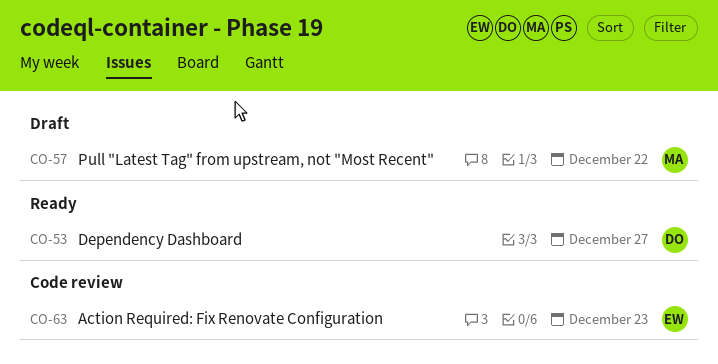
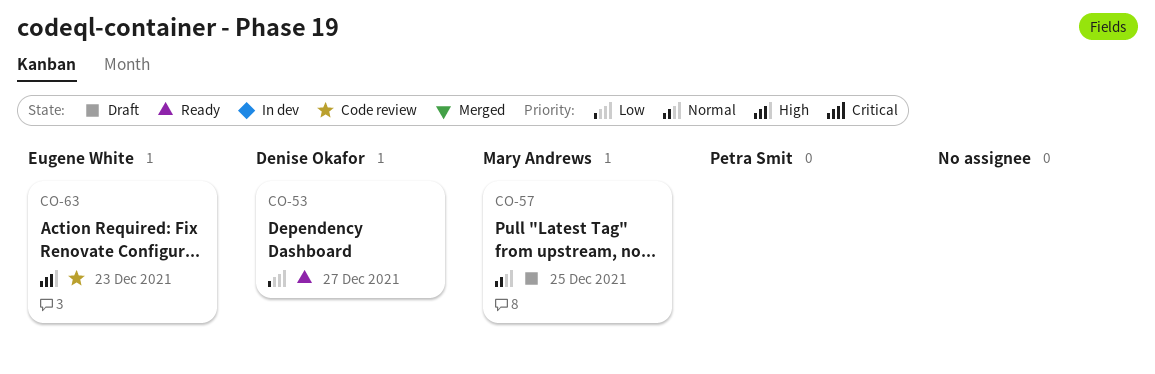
CO-57, due: Dec 22 -> Dec 25

